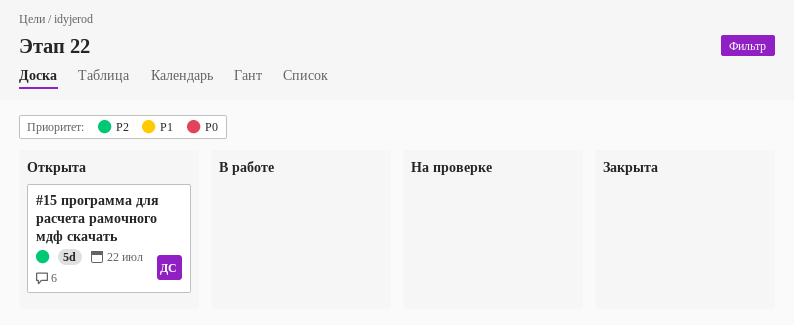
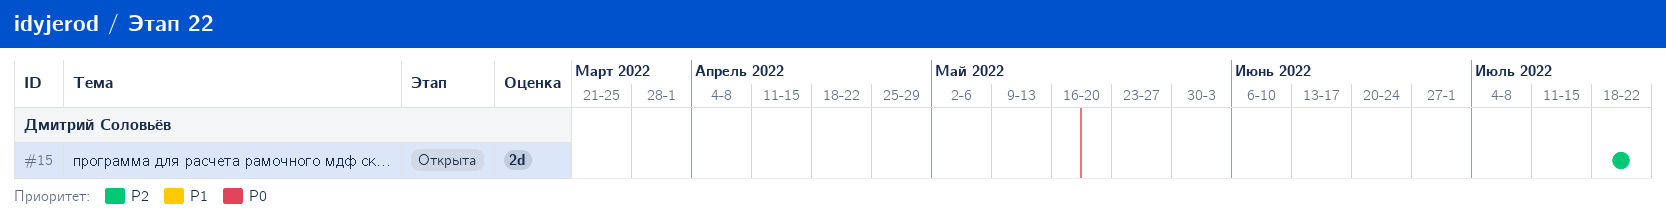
#15, estimate: 5d -> 2d

